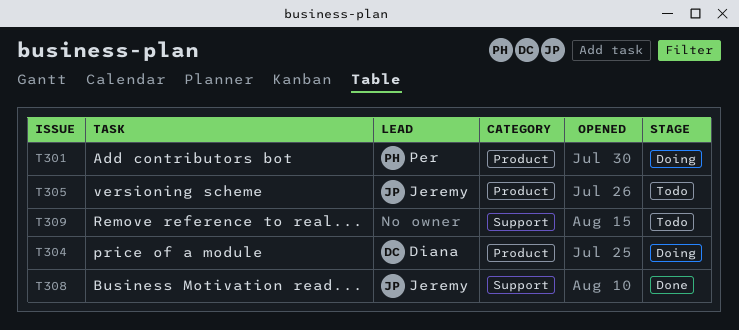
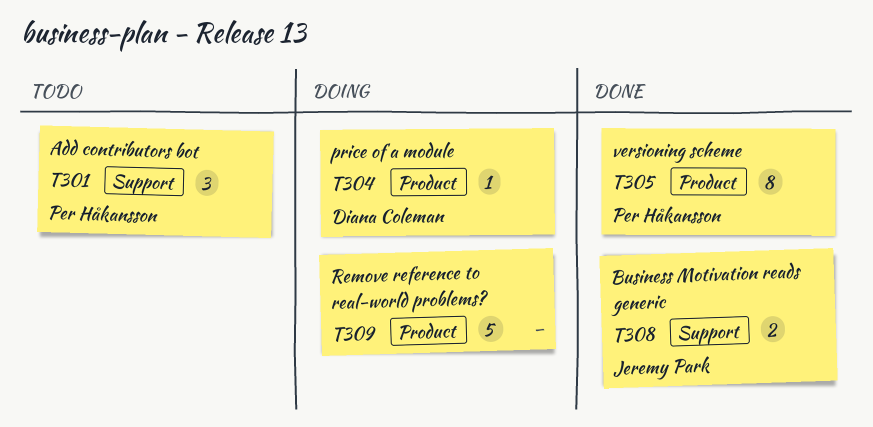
T301, status: Doing -> Todo
T301, label: Product -> Support
T305, status: Todo -> Done
T305, owner: Jeremy Park -> Per Håkansson
T309, status: Todo -> Doing
T309, label: Support -> Product

